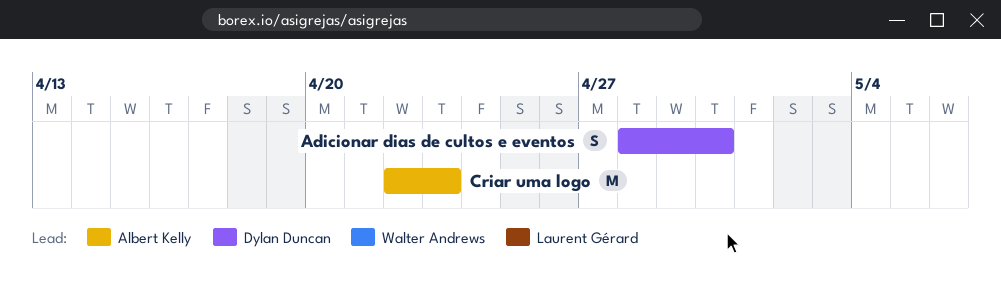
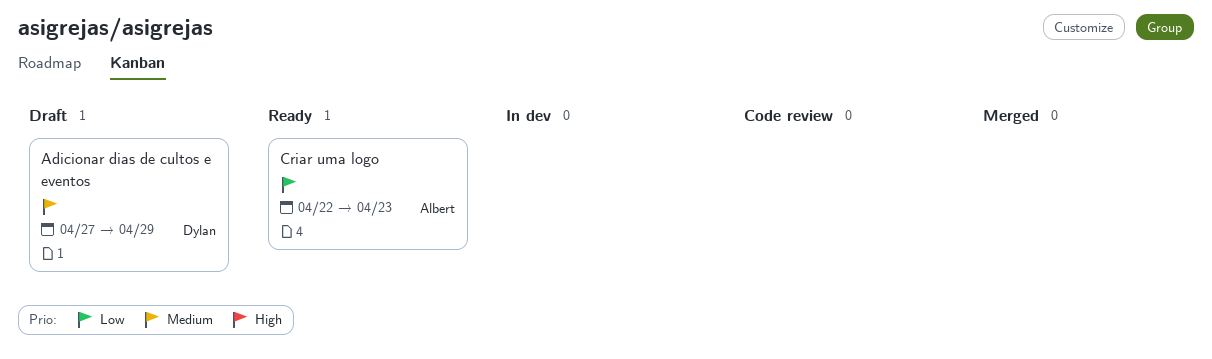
Adicionar dias de cultos e eventos, start: Apr 28 -> Apr 27
Adicionar dias de cultos e eventos, due: Apr 30 -> Apr 29

